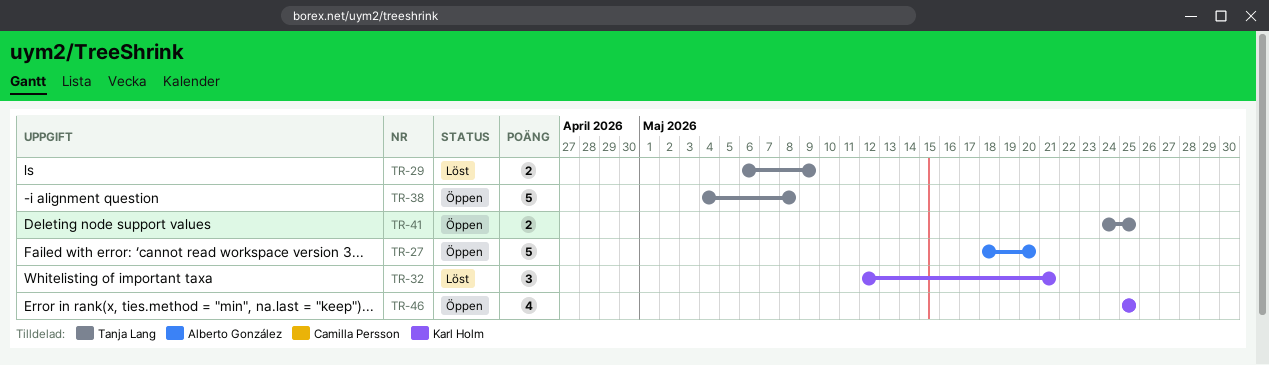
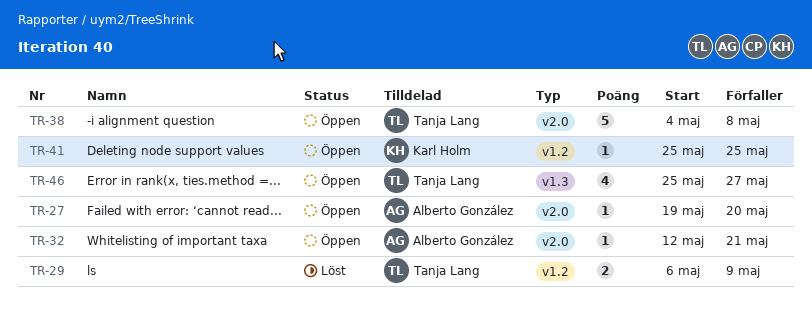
TR-27, estimate: 5 -> 1
TR-27, start: May 18 -> May 19
TR-32, status: Löst -> Öppen
TR-32, owner: Karl Holm -> Alberto González
TR-32, estimate: 3 -> 1
TR-41, owner: Tanja Lang -> Karl Holm
TR-41, estimate: 2 -> 1
TR-41, start: May 24 -> May 25
TR-46, owner: Karl Holm -> Tanja Lang
TR-46, due: May 25 -> May 27

